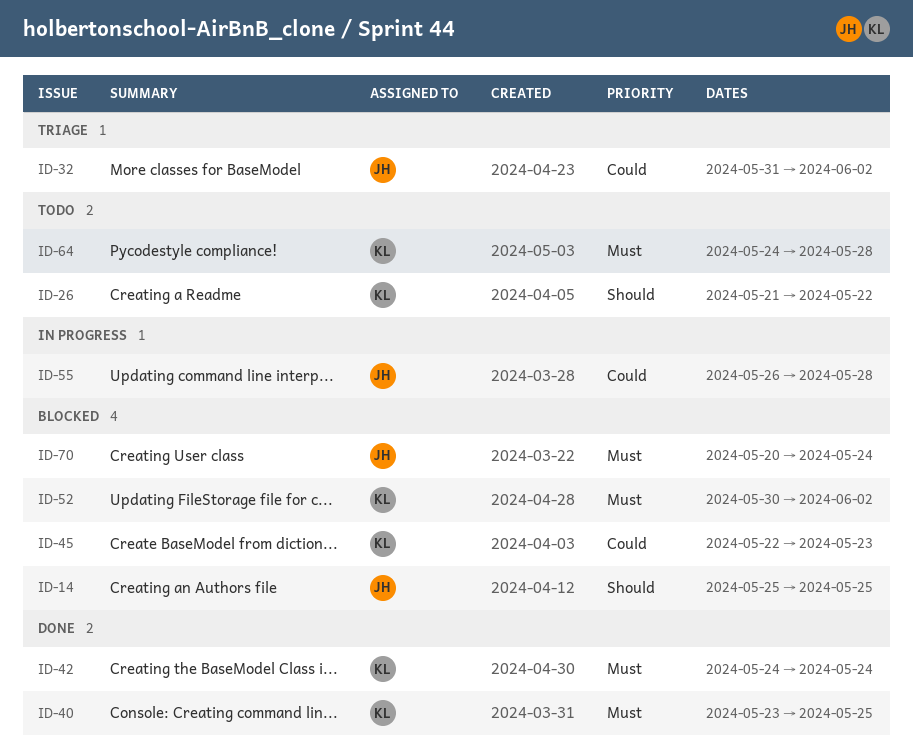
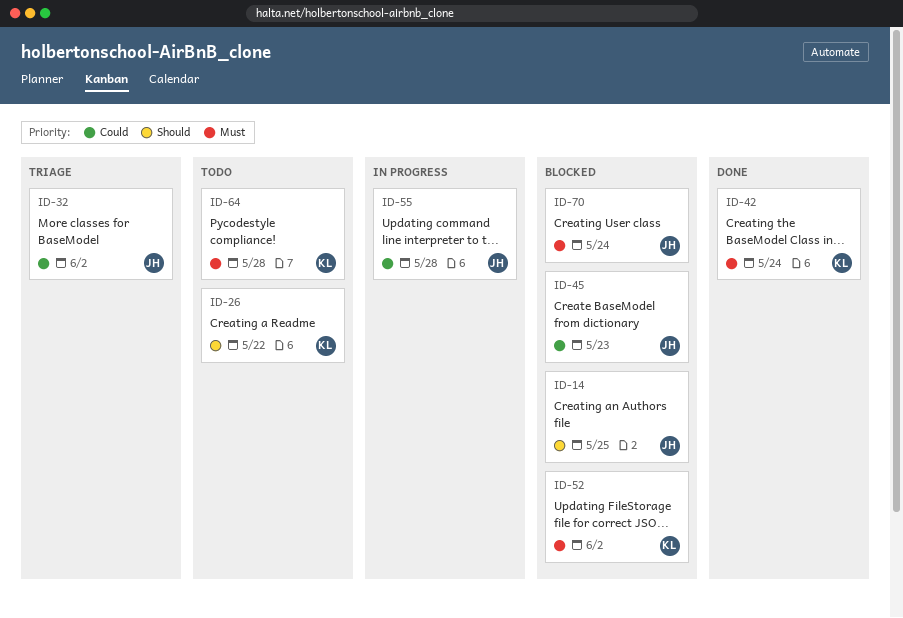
ID-40: present -> none
ID-45, owner: KL -> JH

